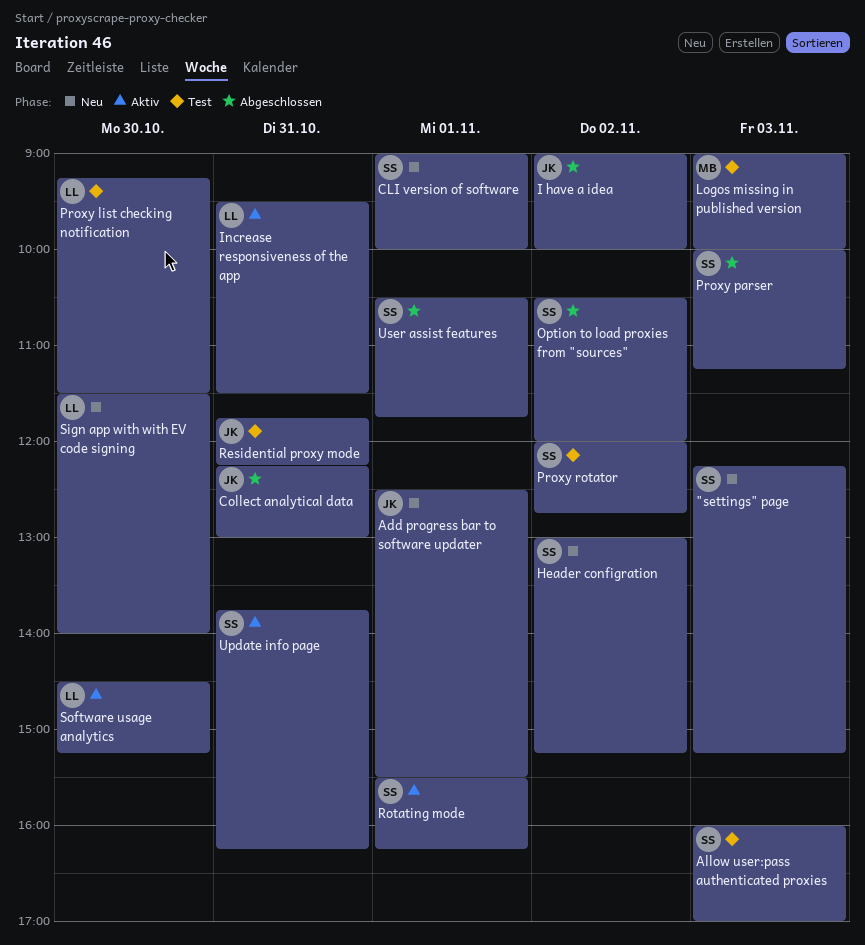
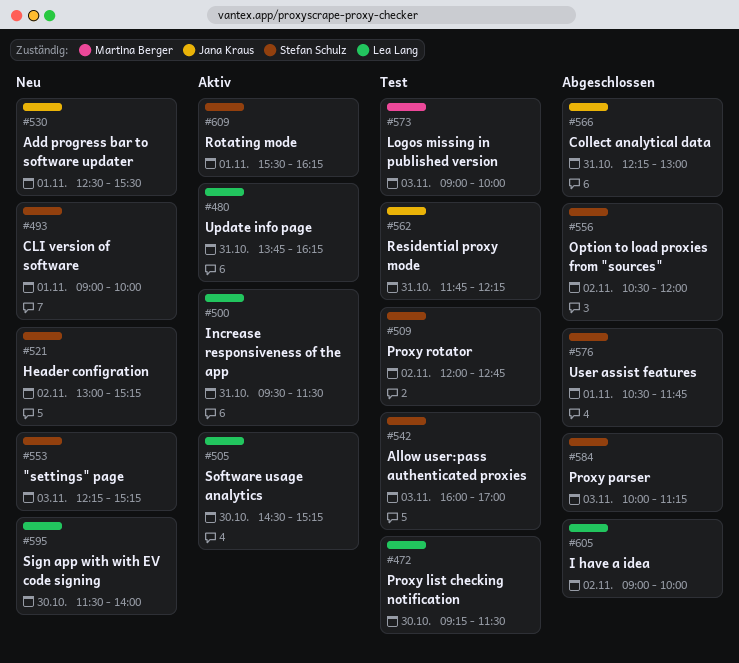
I have a idea, owner: Jana Kraus -> Lea Lang
Update info page, owner: Stefan Schulz -> Lea Lang

